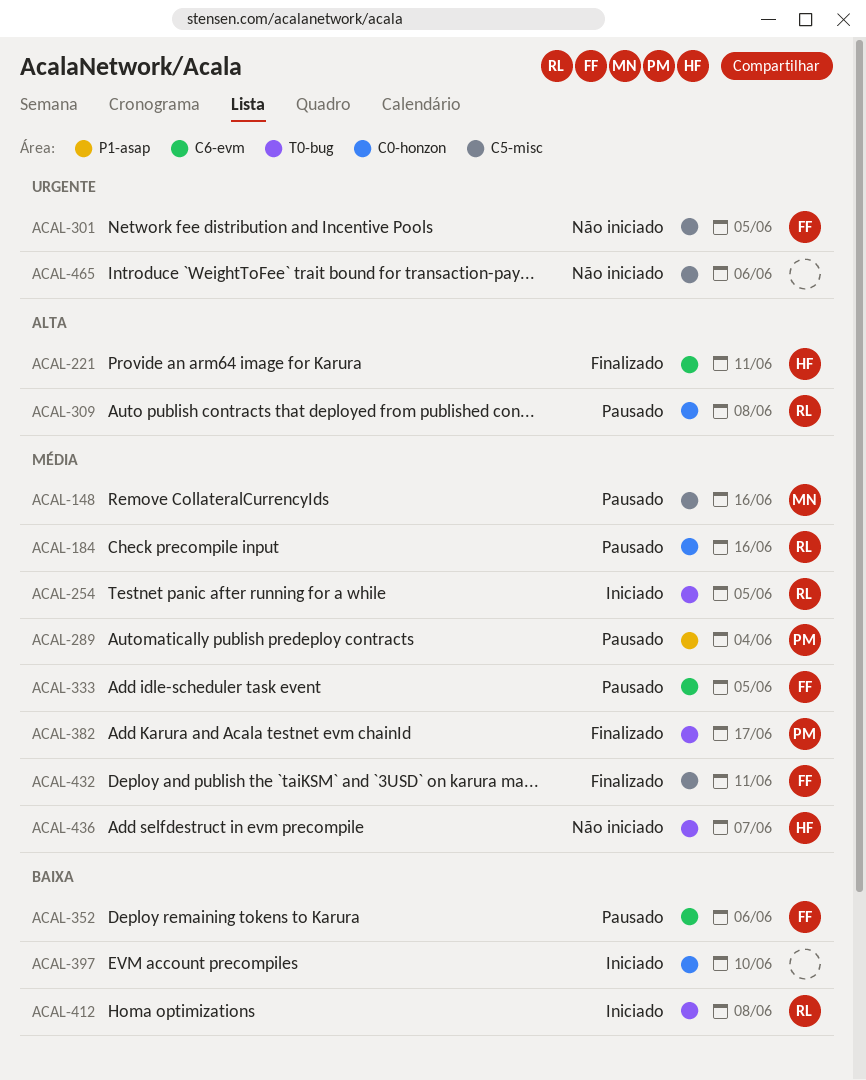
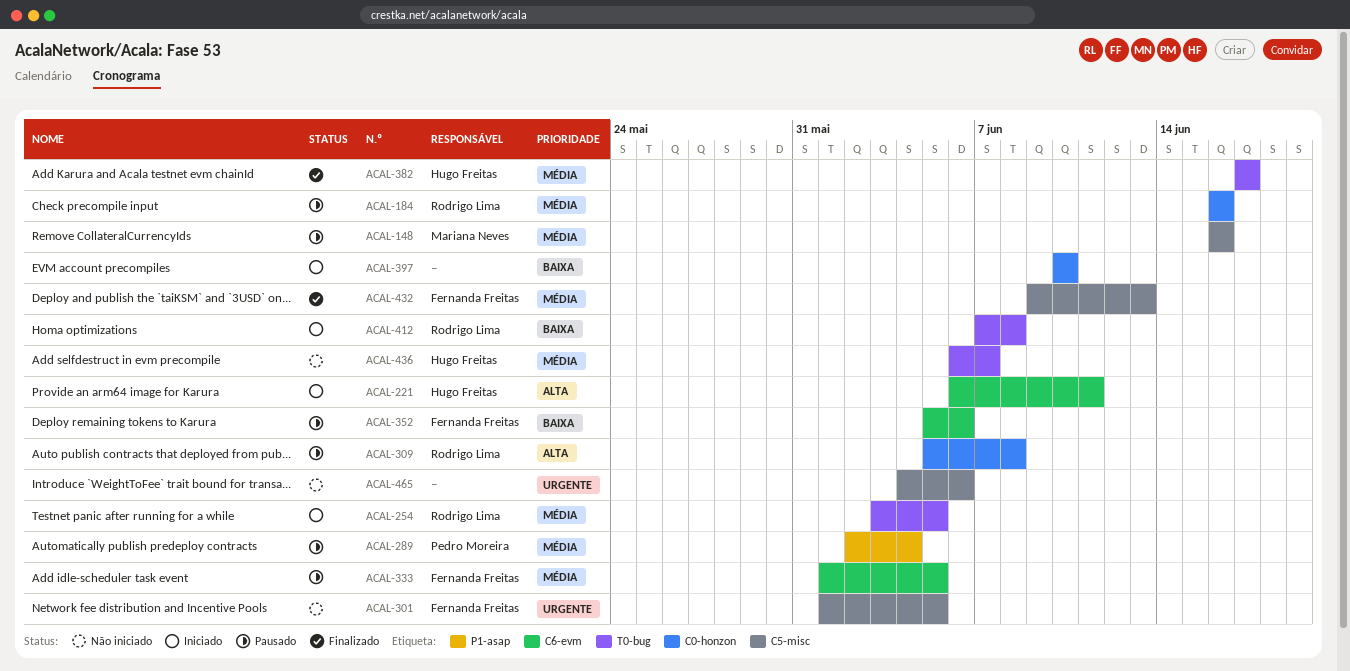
ACAL-221, status: Finalizado -> Iniciado
ACAL-382, owner: Pedro Moreira -> Hugo Freitas
ACAL-432, due: Jun 11 -> Jun 13

